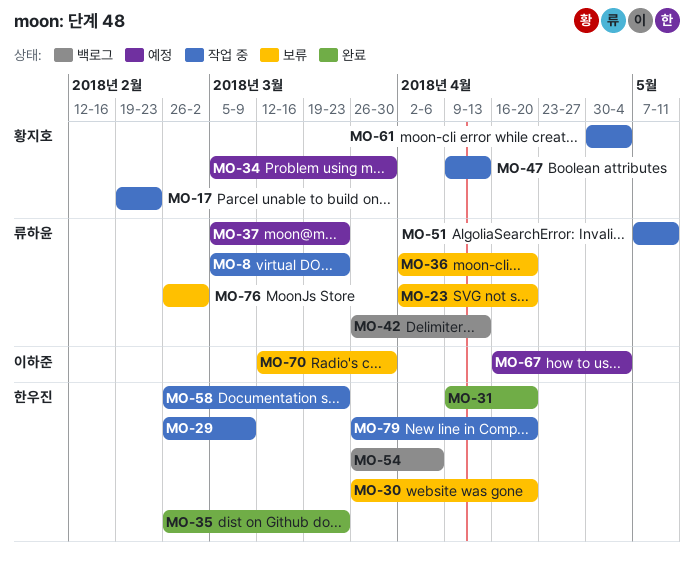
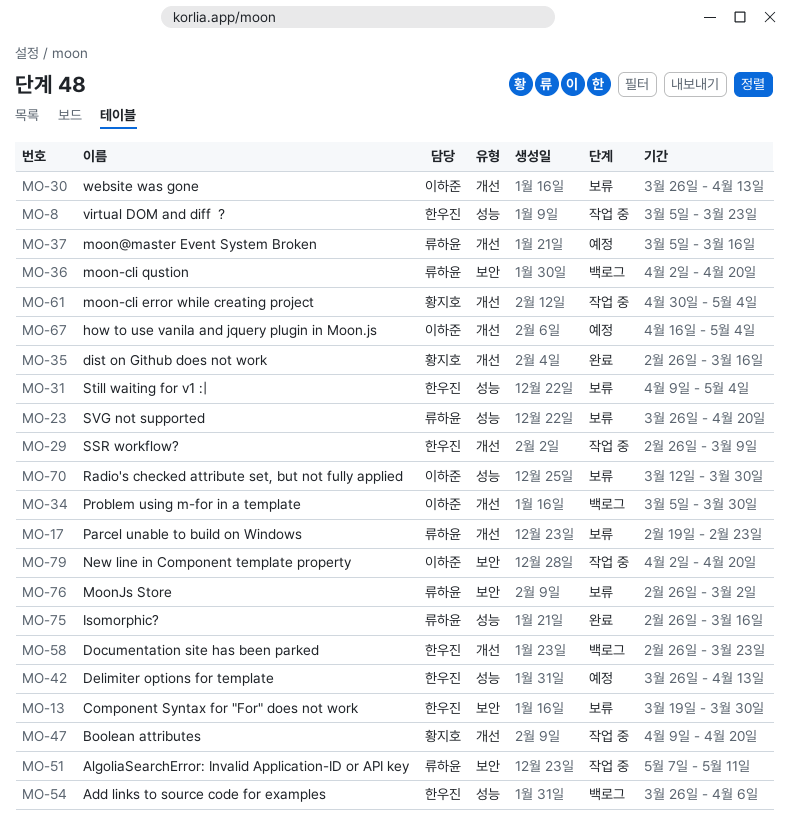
MO-8, owner: 류하윤 -> 한우진
MO-13: none -> present
MO-17, status: 작업 중 -> 보류
MO-17, owner: 황지호 -> 류하윤
MO-23, start: Apr 2 -> Mar 26
MO-30, owner: 한우진 -> 이하준
MO-30, due: Apr 20 -> Apr 13
MO-31, status: 완료 -> 보류
MO-31, due: Apr 20 -> May 4
MO-34, status: 예정 -> 백로그
MO-34, owner: 황지호 -> 이하준
MO-35, owner: 한우진 -> 황지호
MO-35, due: Mar 23 -> Mar 16
MO-36, status: 보류 -> 백로그
MO-37, due: Mar 23 -> Mar 16
MO-42, status: 백로그 -> 예정
MO-42, owner: 류하윤 -> 한우진
MO-47, due: Apr 13 -> Apr 20
MO-58, status: 작업 중 -> 백로그
MO-75: none -> present
MO-79, owner: 한우진 -> 이하준
MO-79, start: Mar 26 -> Apr 2

